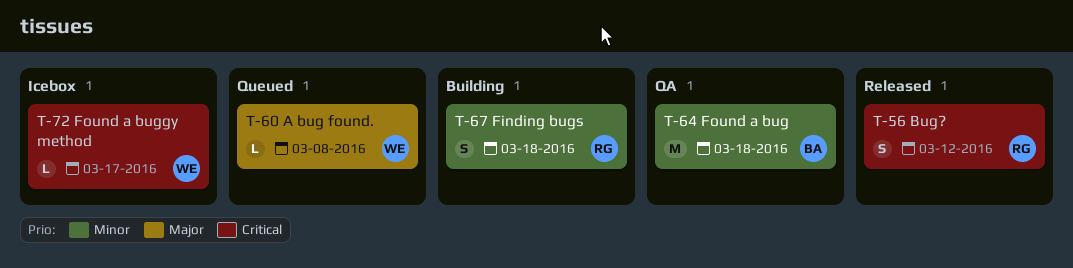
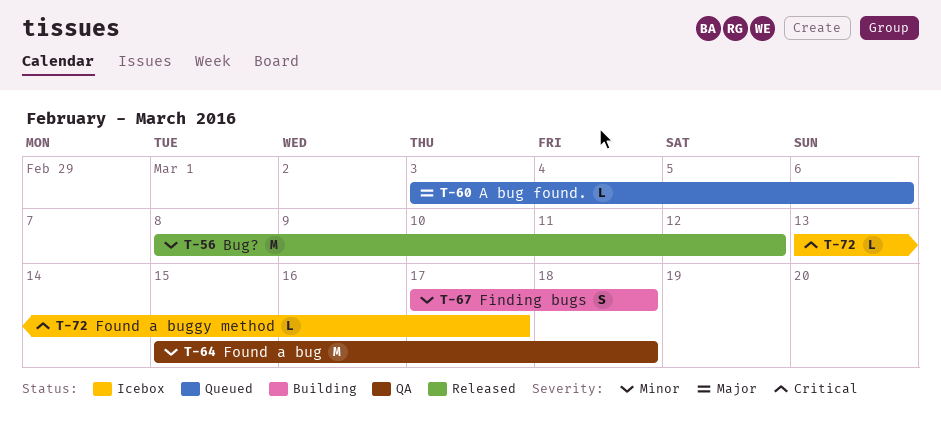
T-56, priority: Critical -> Minor
T-56, estimate: S -> M
T-60, due: Mar 8 -> Mar 6

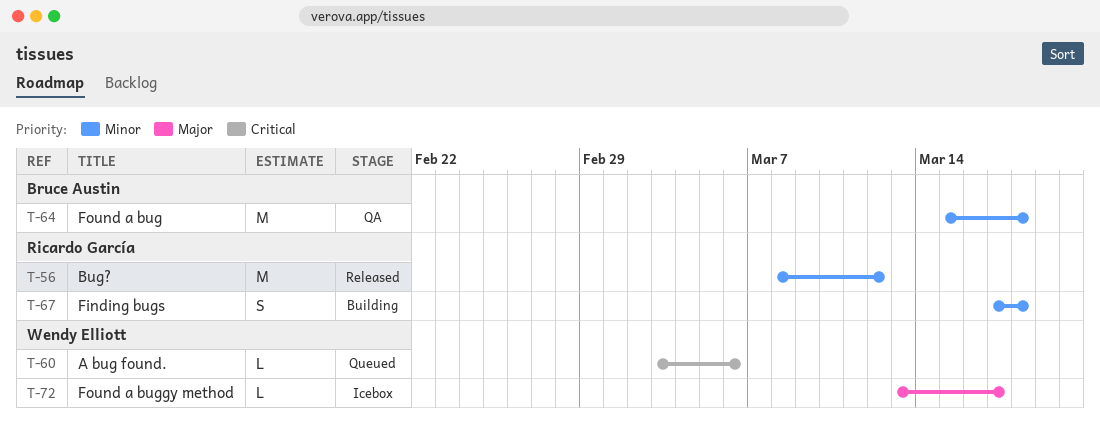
T-60, priority: Major -> Critical
T-72, priority: Critical -> Major

